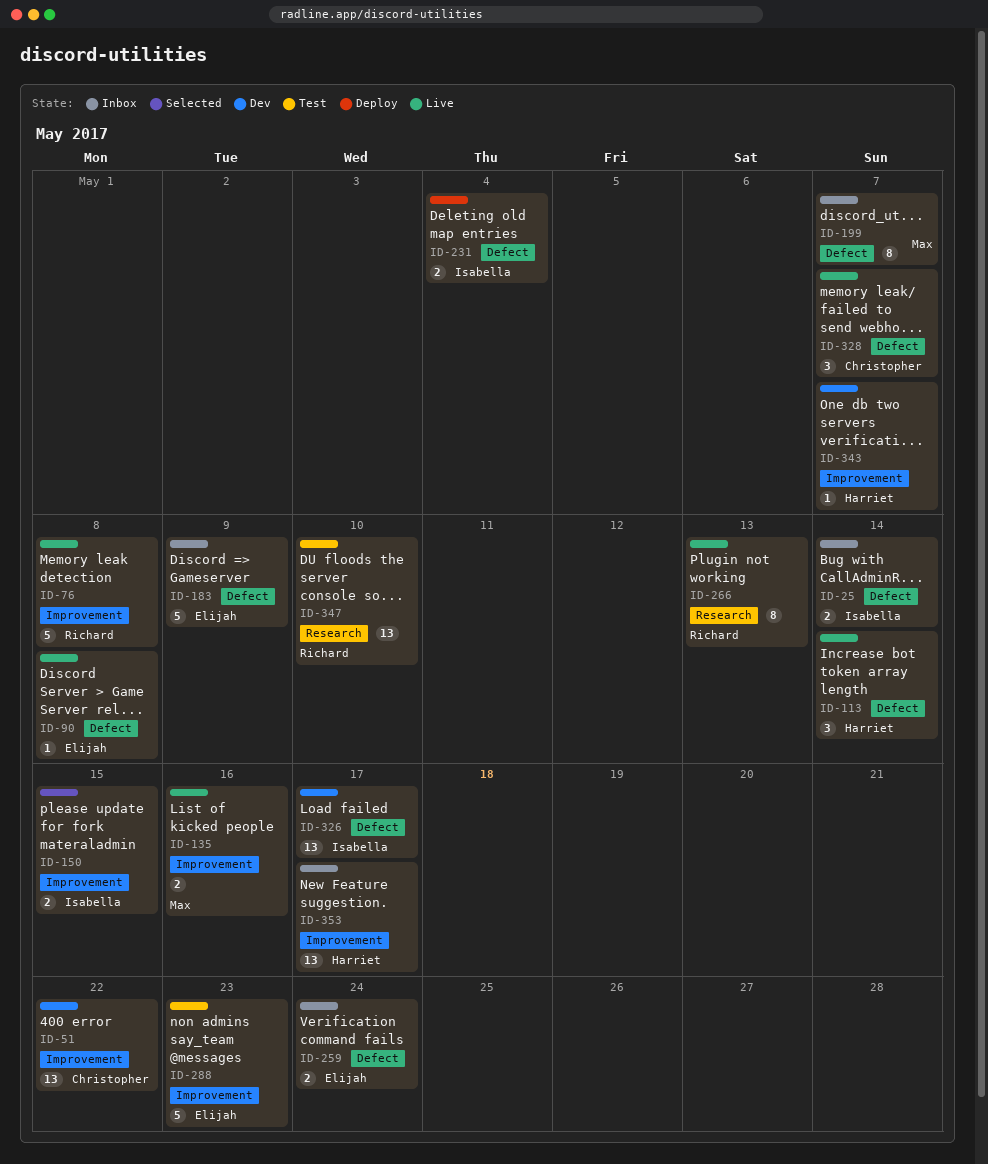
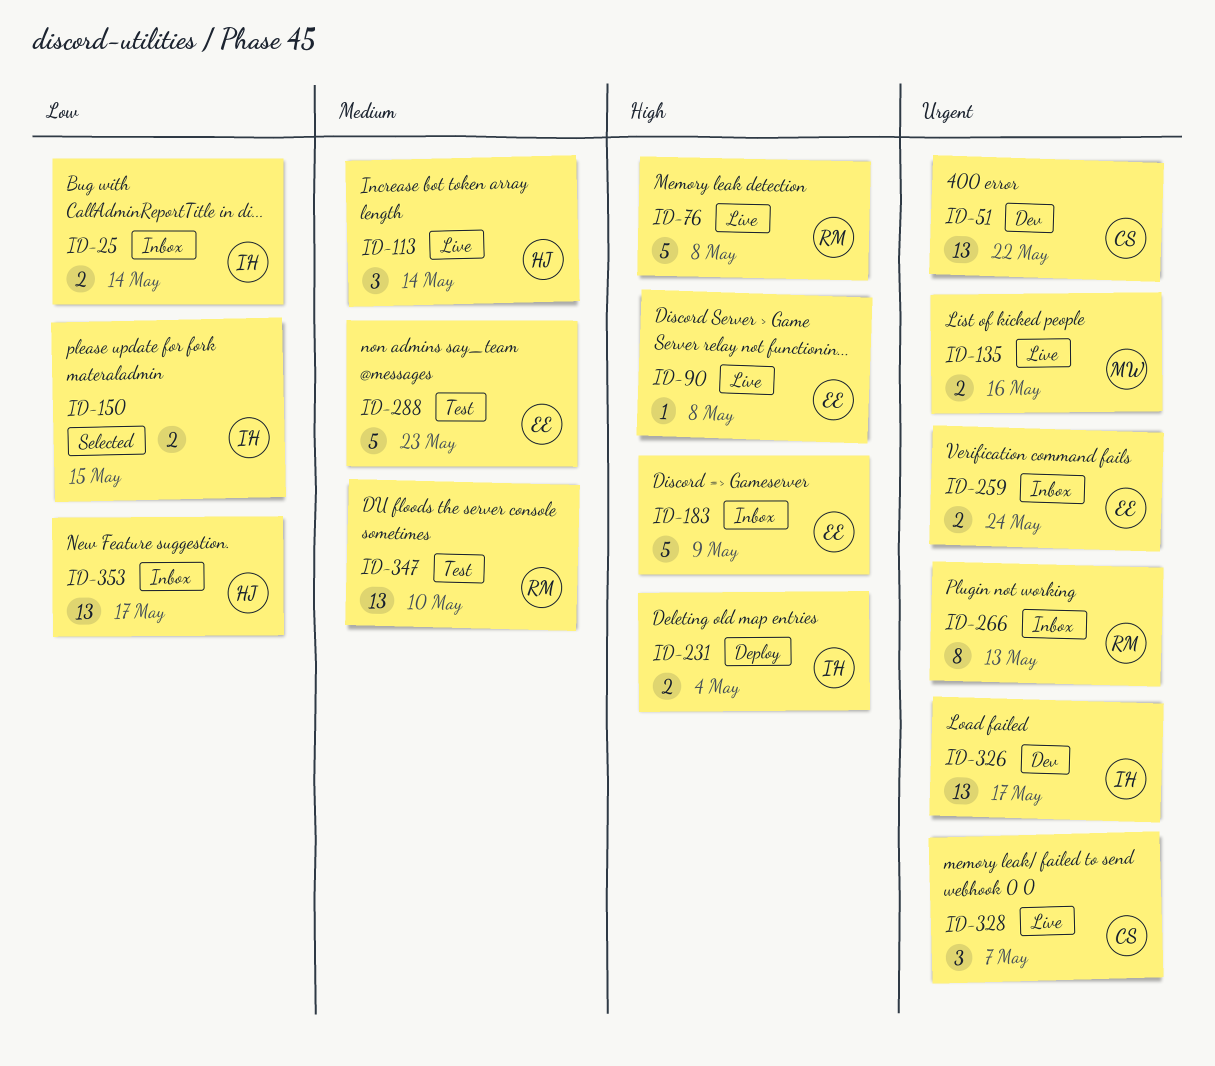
ID-199: present -> none
ID-266, status: Live -> Inbox
ID-343: present -> none

